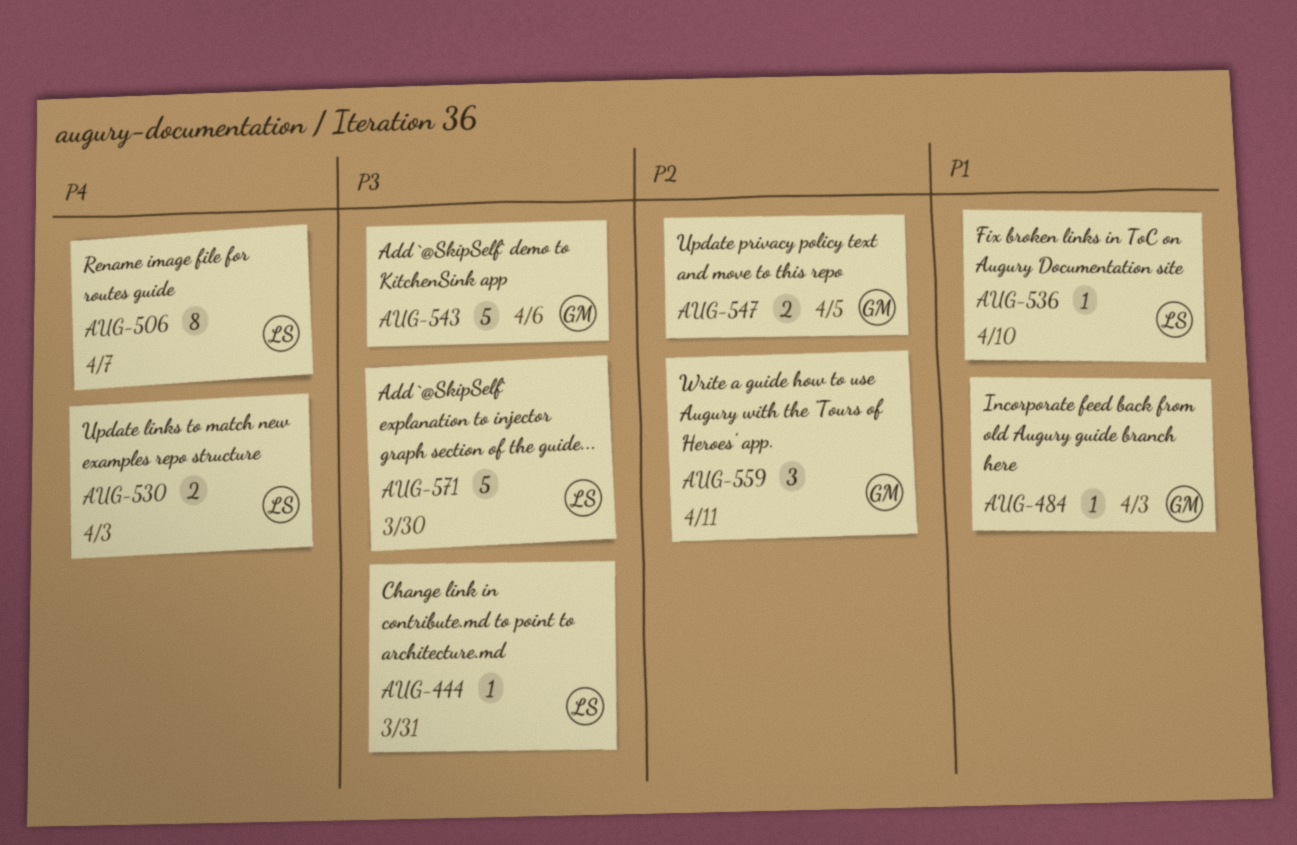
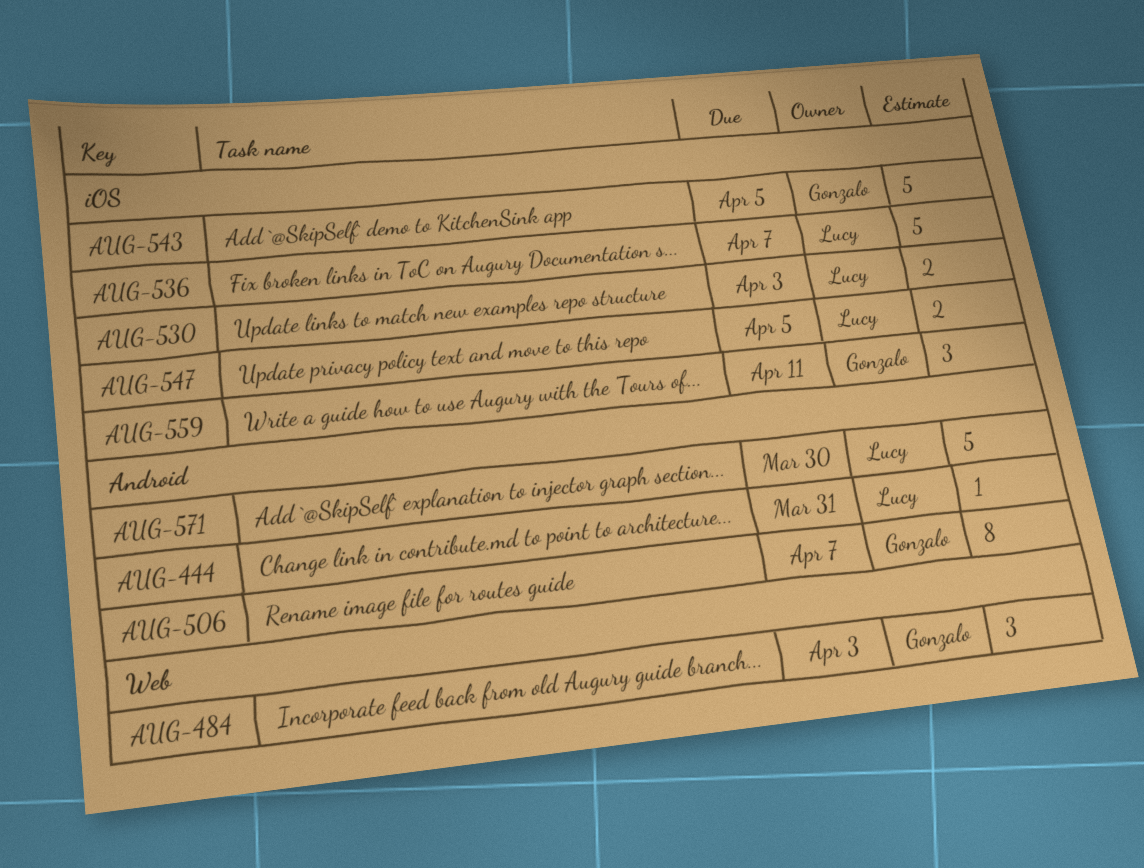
AUG-484, estimate: 1 -> 3
AUG-506, owner: Lucy -> Gonzalo
AUG-536, estimate: 1 -> 5
AUG-536, due: Apr 10 -> Apr 7
AUG-543, due: Apr 6 -> Apr 5
AUG-547, owner: Gonzalo -> Lucy

